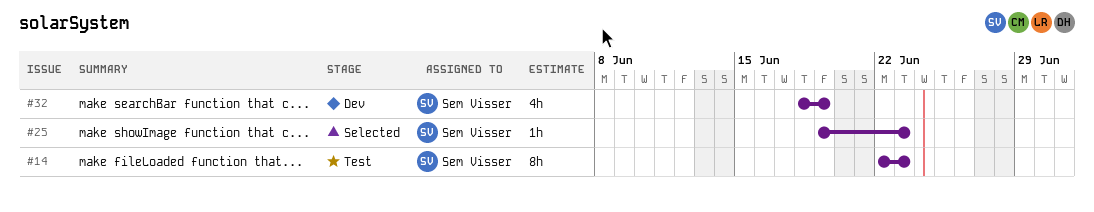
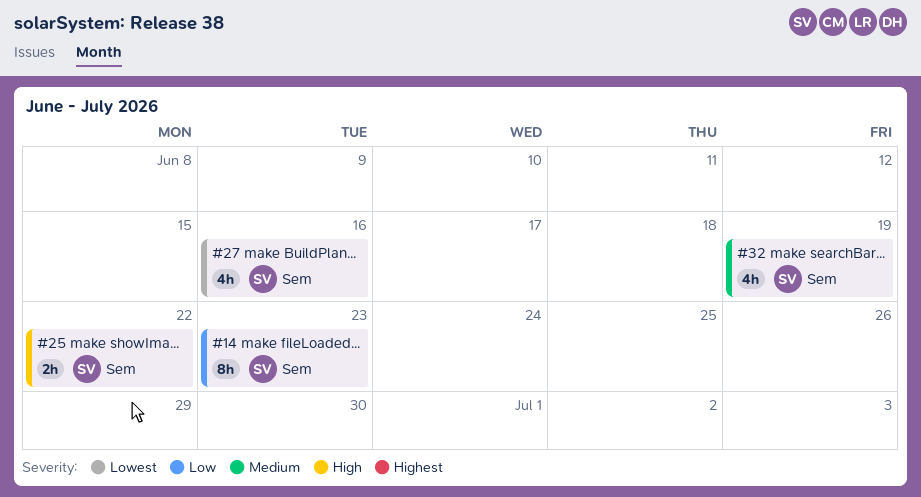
#25, estimate: 1h -> 2h
#25, due: Jun 23 -> Jun 22
#27: none -> present

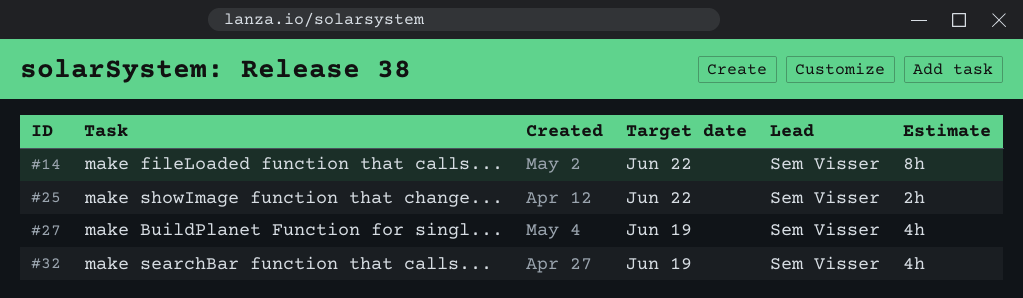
#14, due: Jun 23 -> Jun 22
#27, due: Jun 16 -> Jun 19

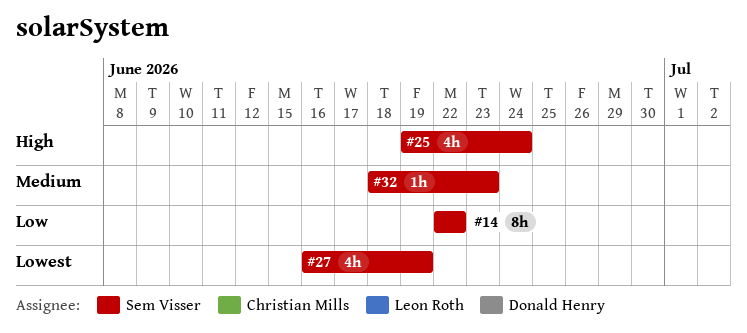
#25, estimate: 2h -> 4h
#25, due: Jun 22 -> Jun 24
#32, estimate: 4h -> 1h
#32, due: Jun 19 -> Jun 23

